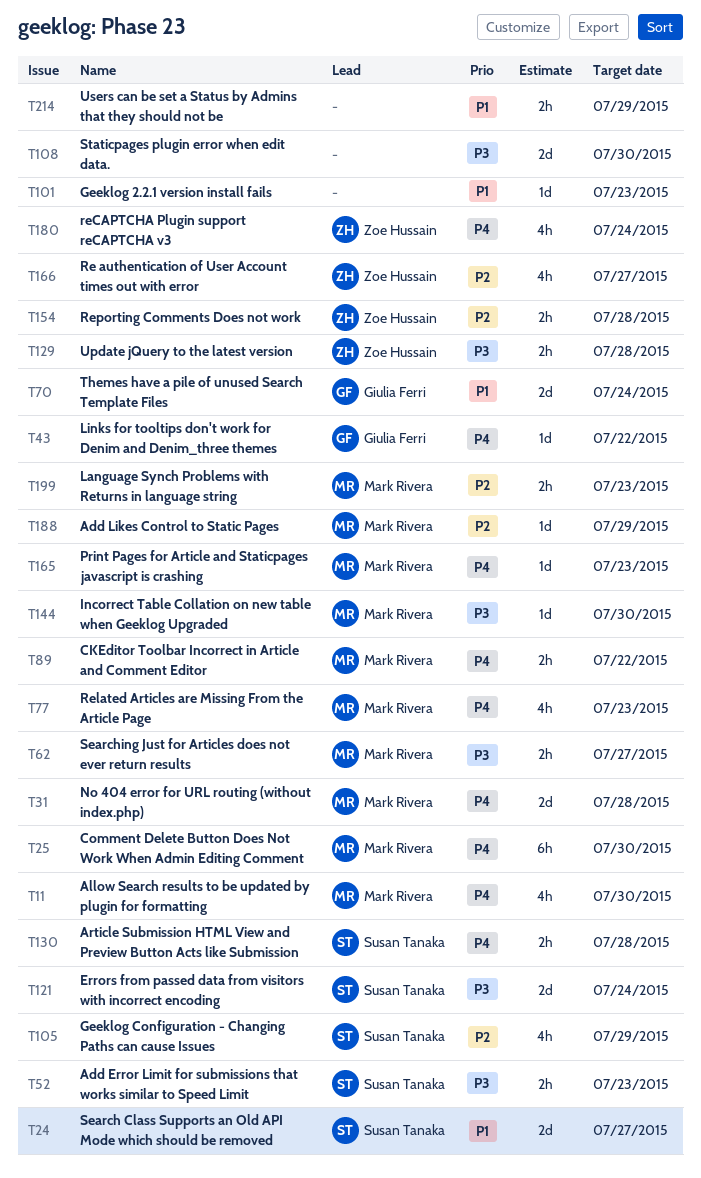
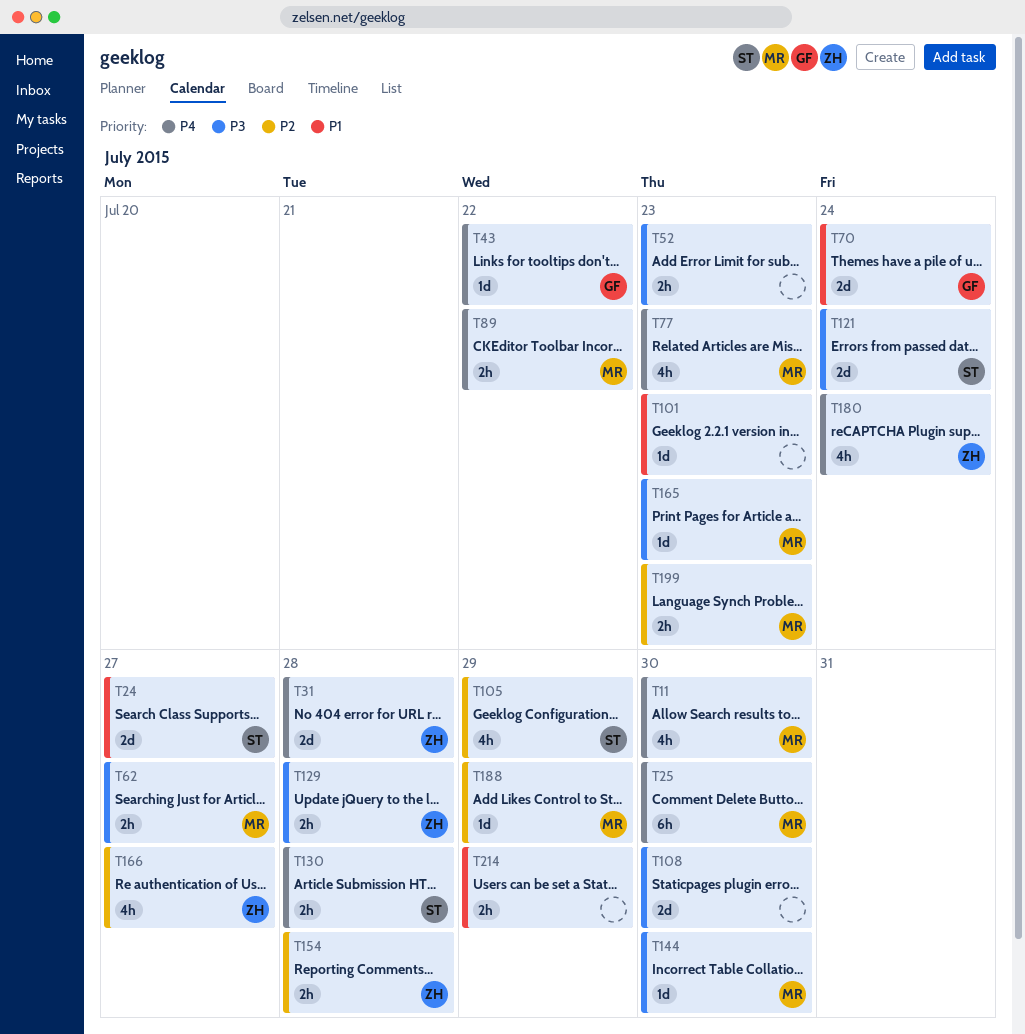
T31, owner: Mark Rivera -> Zoe Hussain
T52, owner: Susan Tanaka -> none
T165, priority: P4 -> P3

